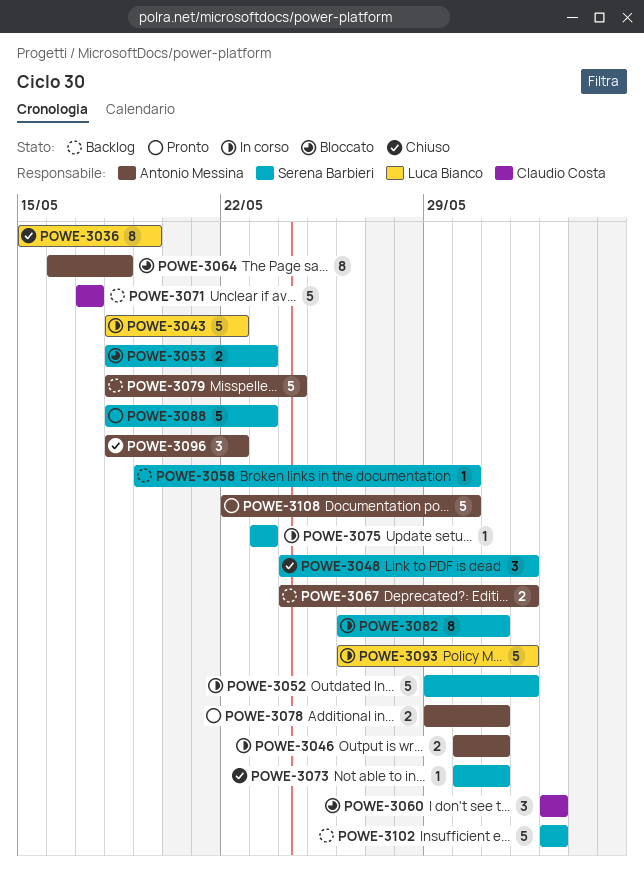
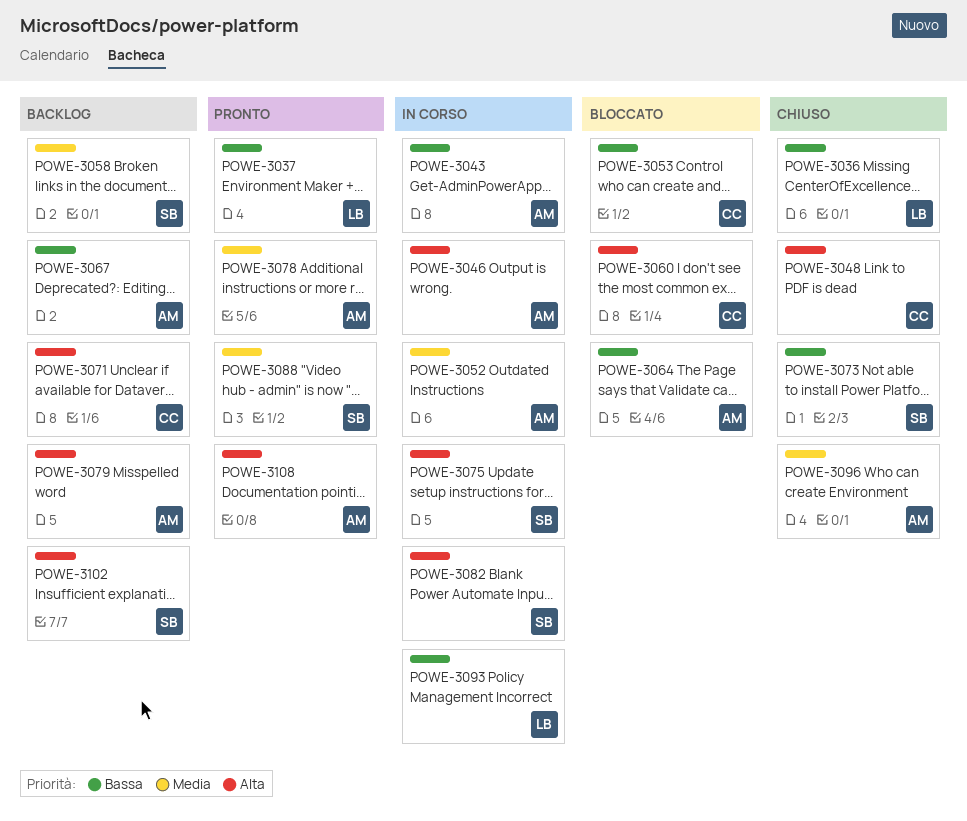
POWE-3037: none -> present
POWE-3043, owner: Luca Bianco -> Antonio Messina
POWE-3048, owner: Serena Barbieri -> Claudio Costa
POWE-3052, owner: Serena Barbieri -> Antonio Messina
POWE-3053, owner: Serena Barbieri -> Claudio Costa

